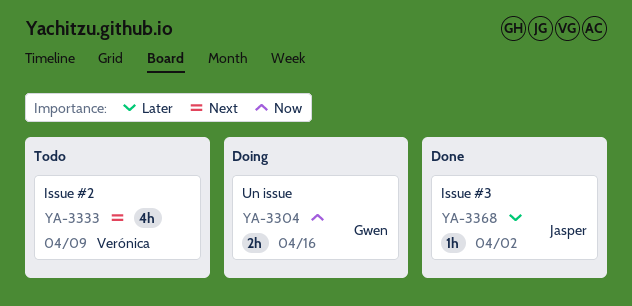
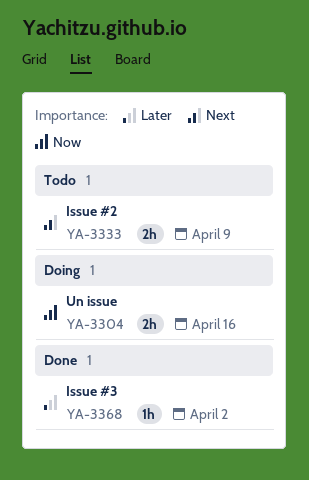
YA-3333, estimate: 4h -> 2h

